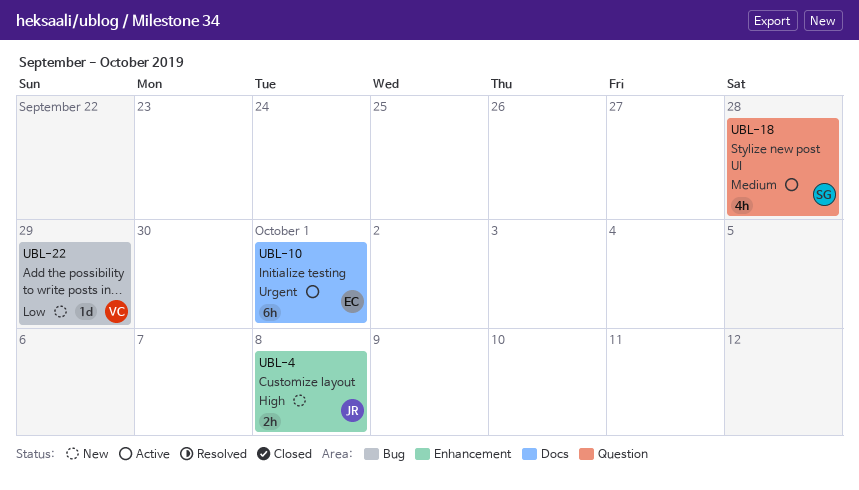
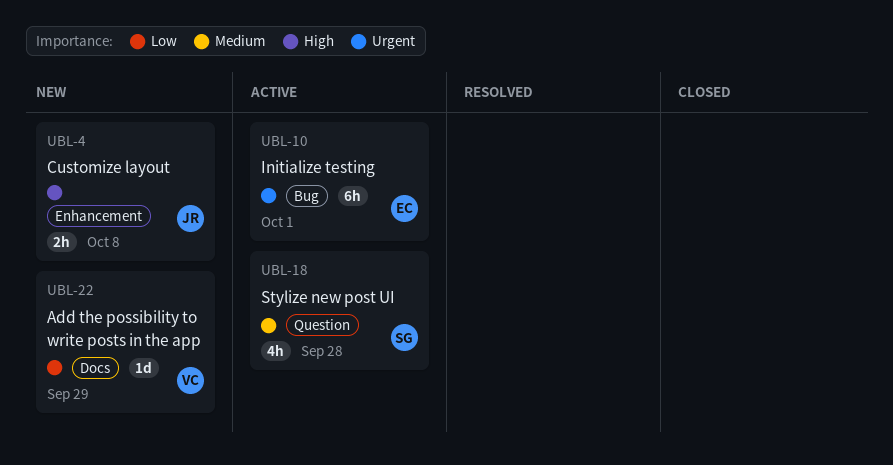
UBL-10, label: Docs -> Bug
UBL-22, label: Bug -> Docs

